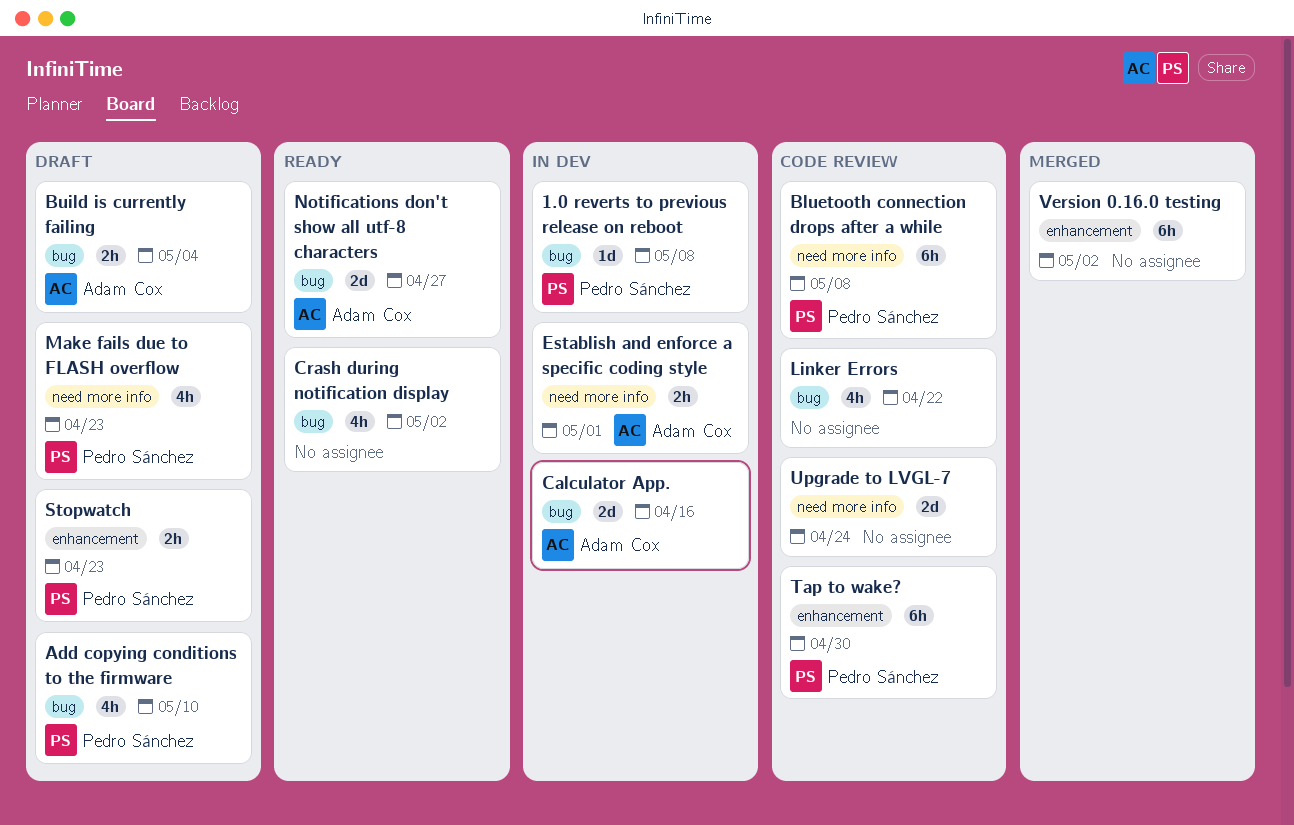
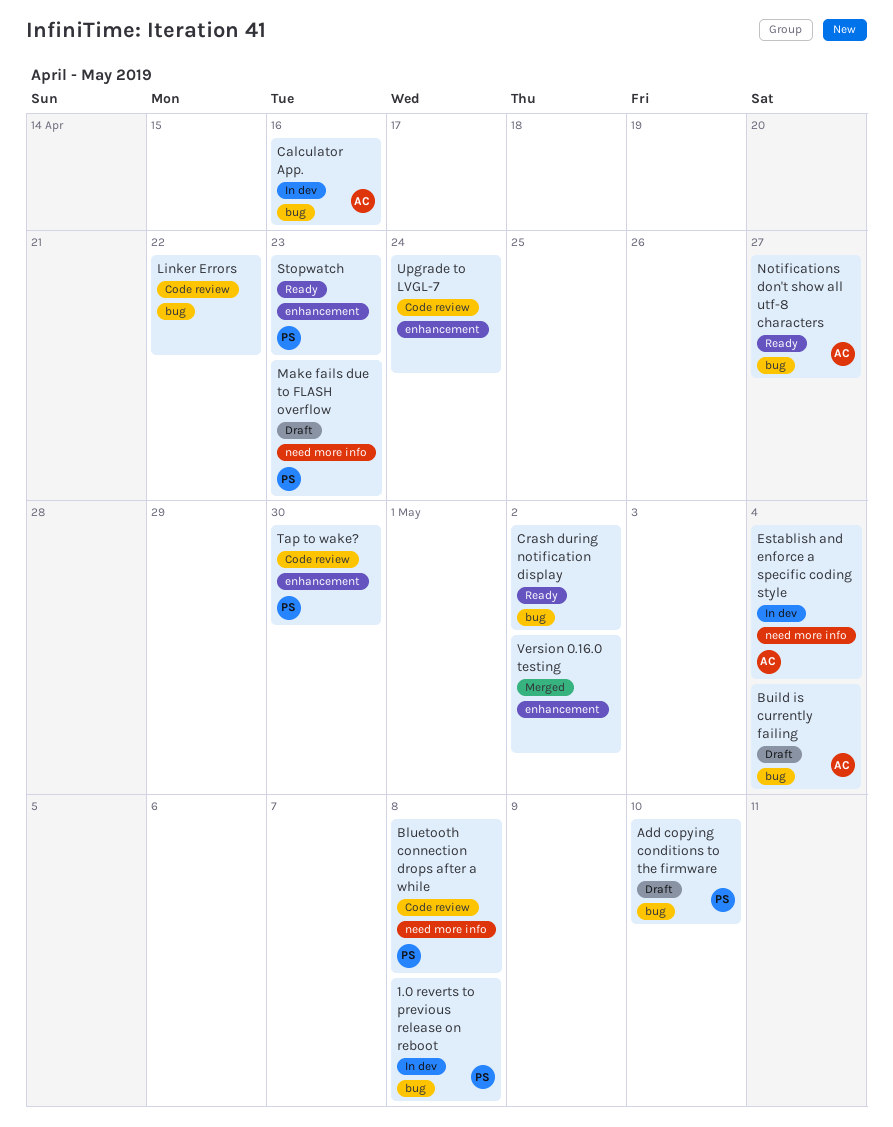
Establish and enforce a specific coding style, due: May 1 -> May 4
Stopwatch, status: Draft -> Ready
Upgrade to LVGL-7, label: need more info -> enhancement

